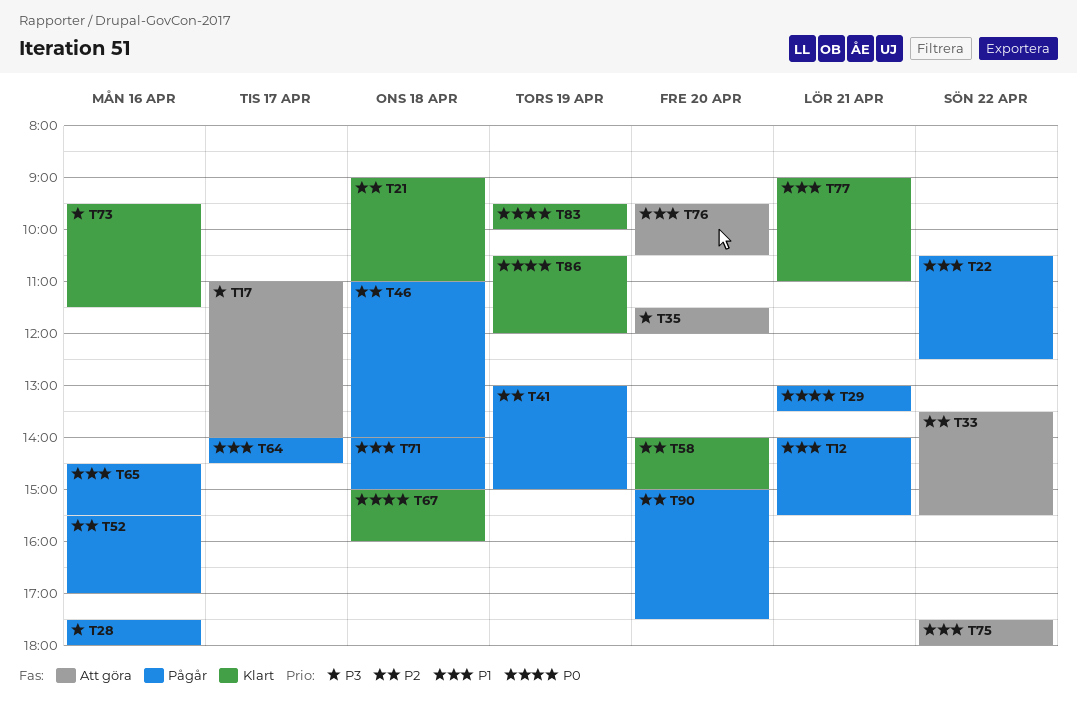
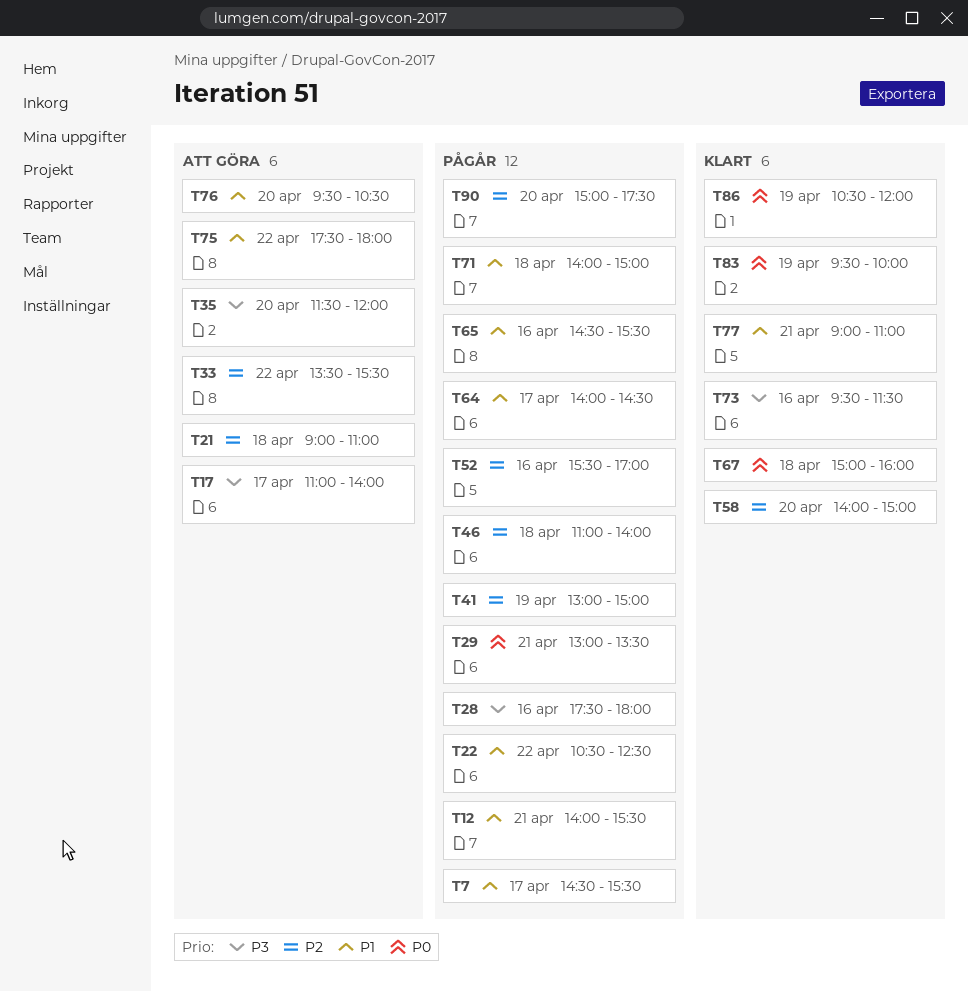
T7: none -> present
T21, status: Klart -> Att göra

